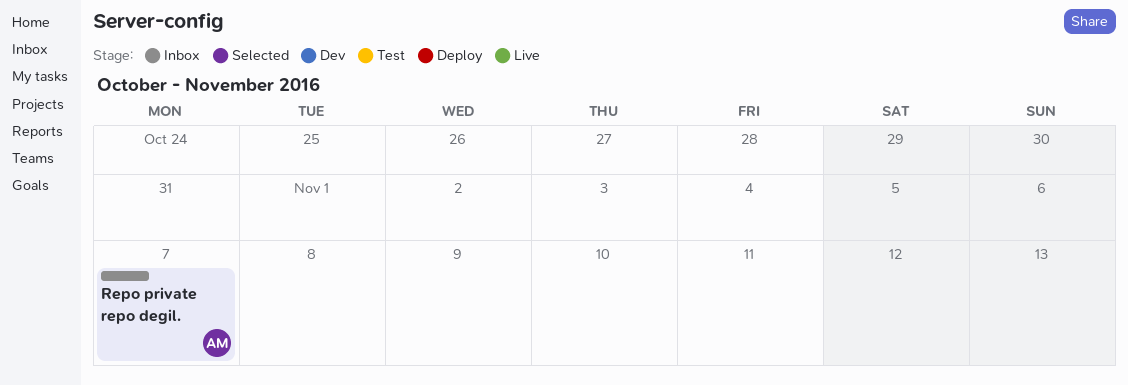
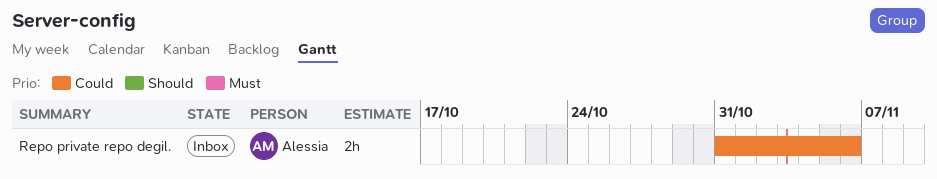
Repo private repo degil., due: Nov 7 -> Nov 6

